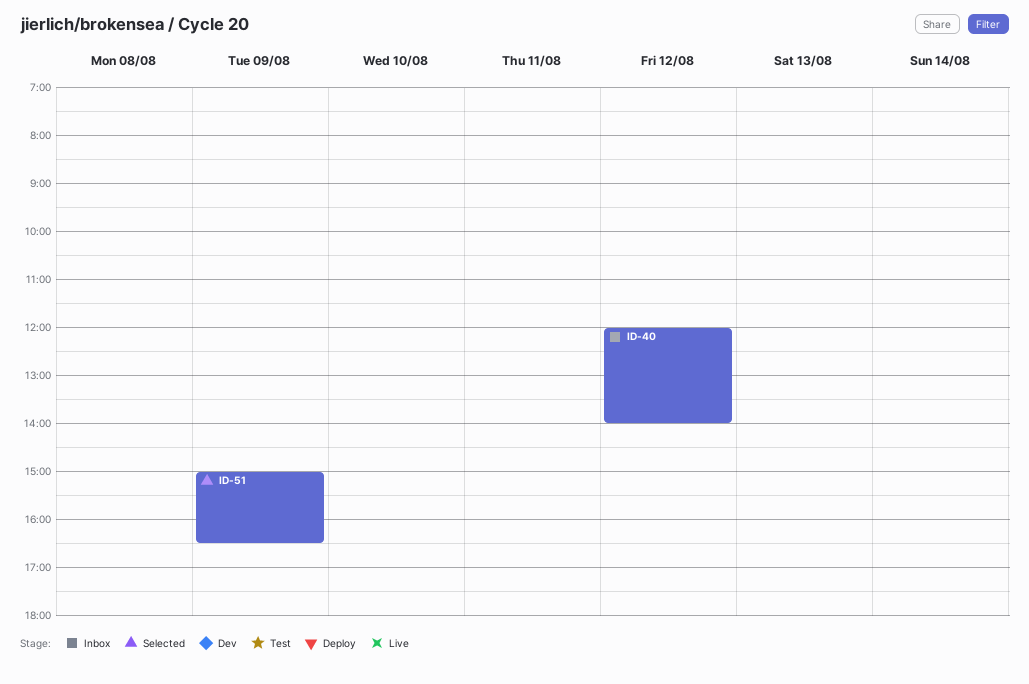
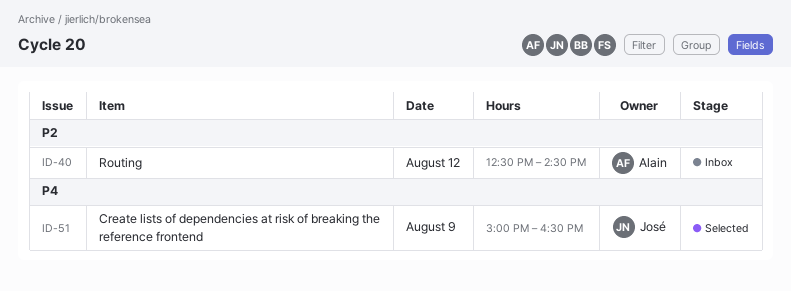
ID-40, begins: 12:00 -> 12:30
ID-40, ends: 14:00 -> 14:30

